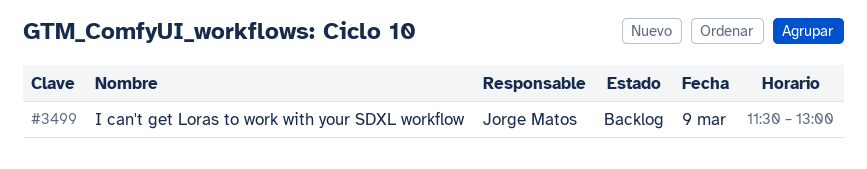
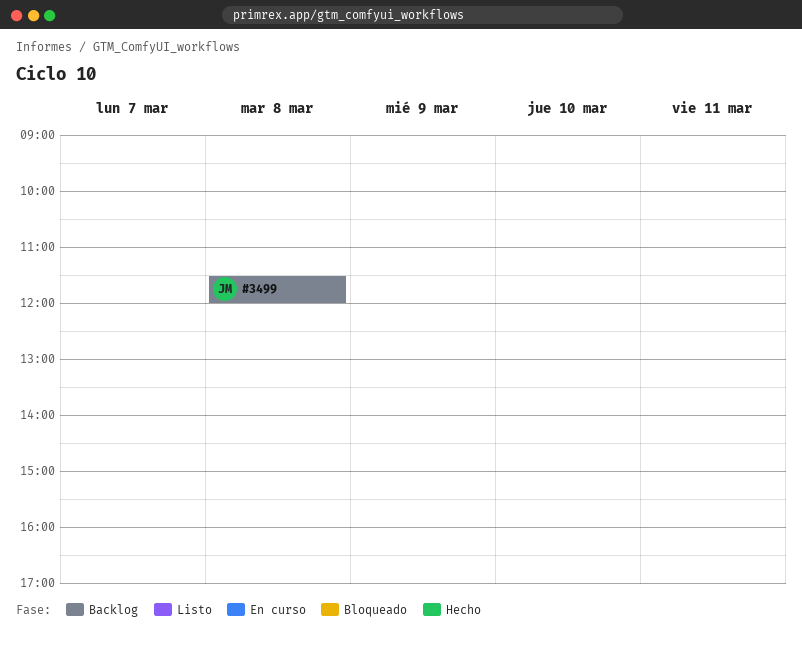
#3499, day: Mar 9 -> Mar 8
#3499, ends: 13:00 -> 12:00

